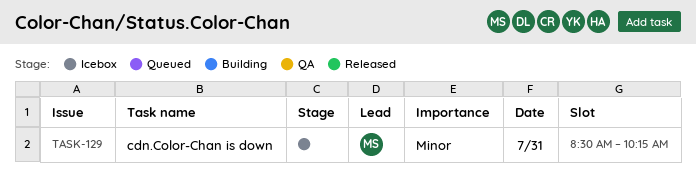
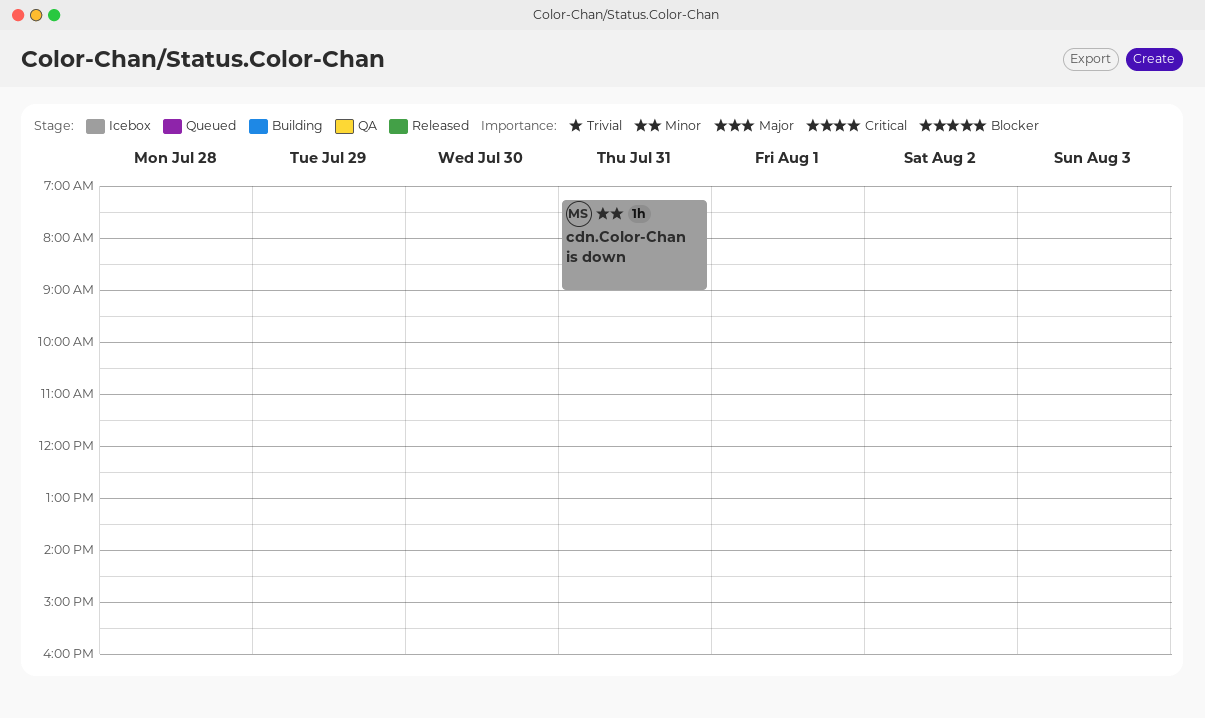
cdn.Color-Chan is down, begins: 08:30 -> 07:15
cdn.Color-Chan is down, ends: 10:15 -> 09:00

